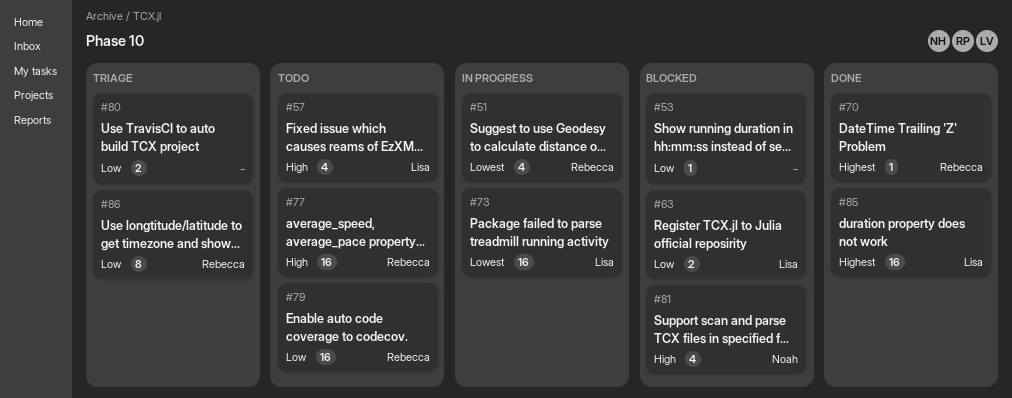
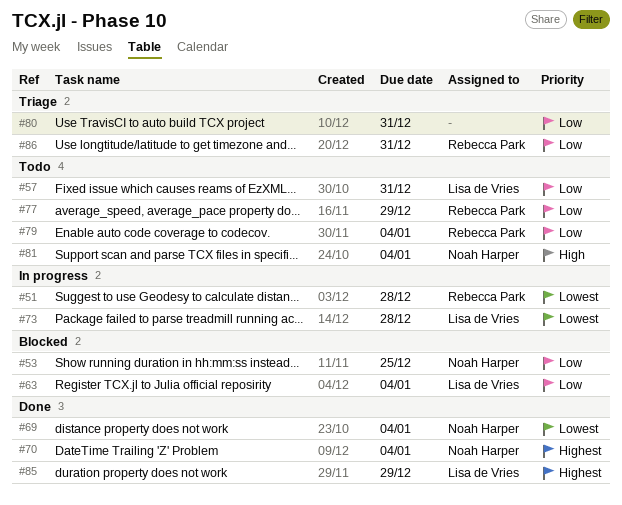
#53, owner: none -> Noah Harper
#57, priority: High -> Low
#69: none -> present
#70, owner: Rebecca Park -> Noah Harper
#77, priority: High -> Low
#81, status: Blocked -> Todo

